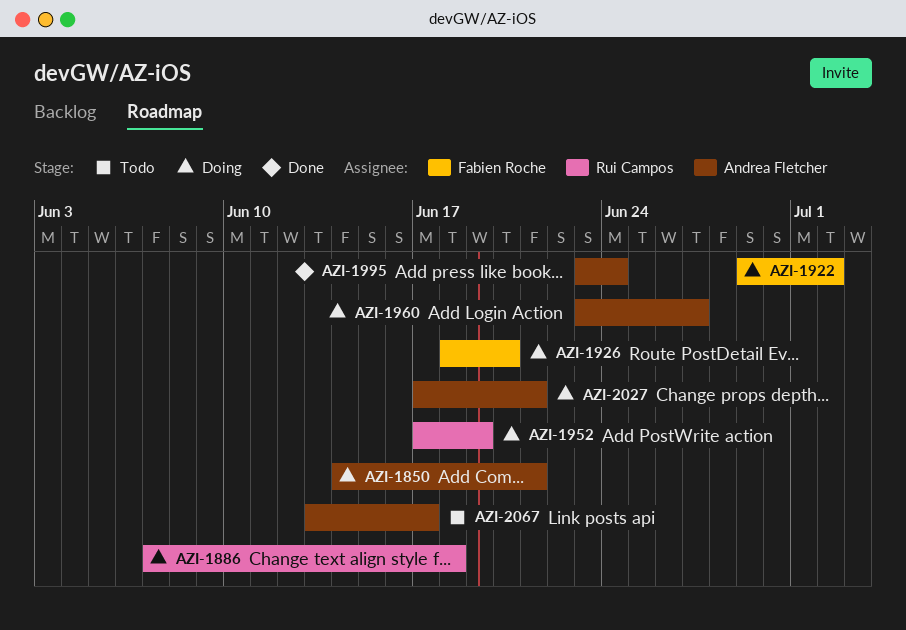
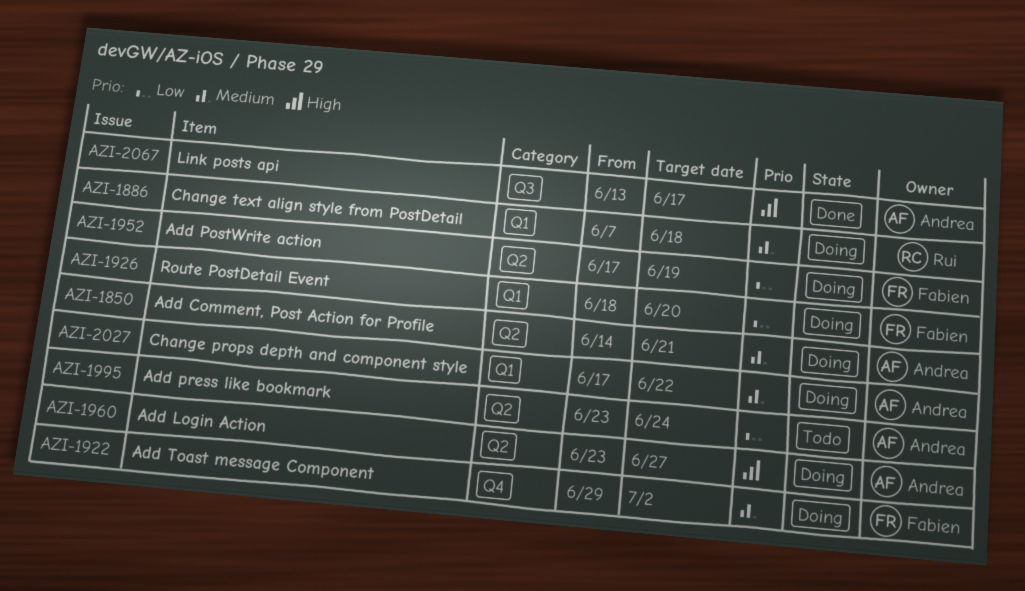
AZI-1952, owner: Rui Campos -> Fabien Roche
AZI-1995, status: Done -> Todo
AZI-2027, due: Jun 21 -> Jun 22
AZI-2067, status: Todo -> Done

